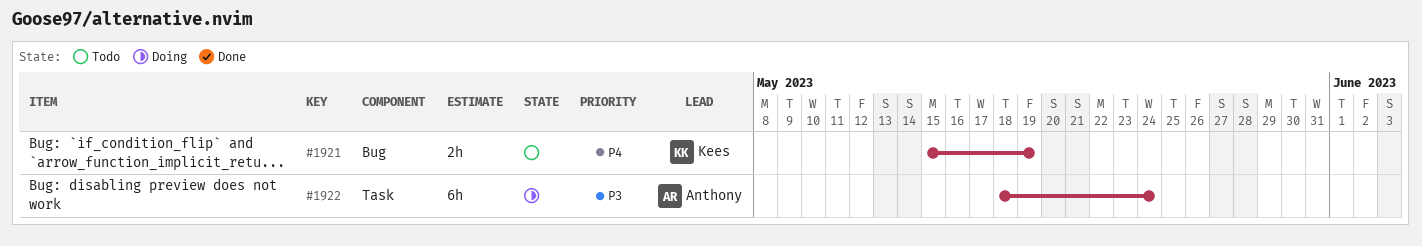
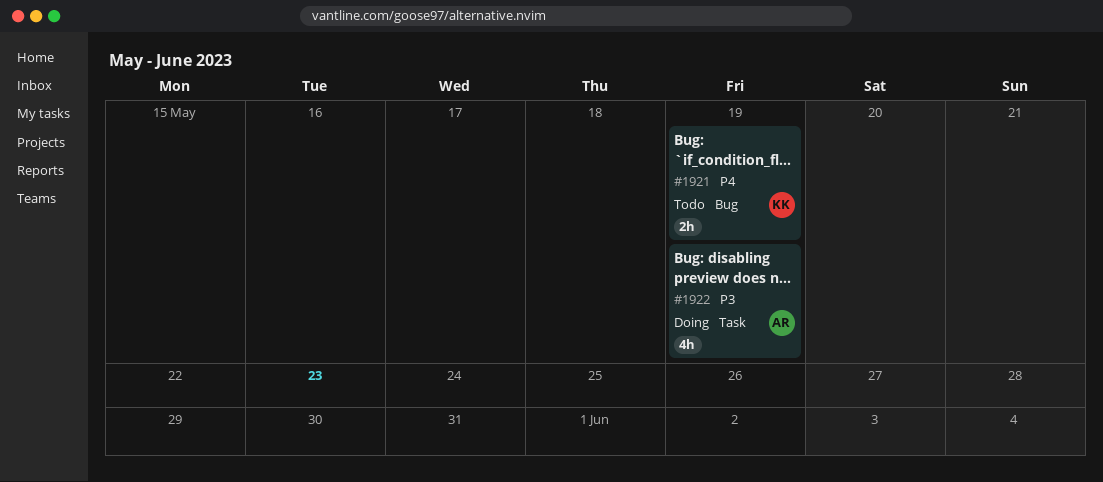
#1922, estimate: 6h -> 4h
#1922, due: May 24 -> May 19

